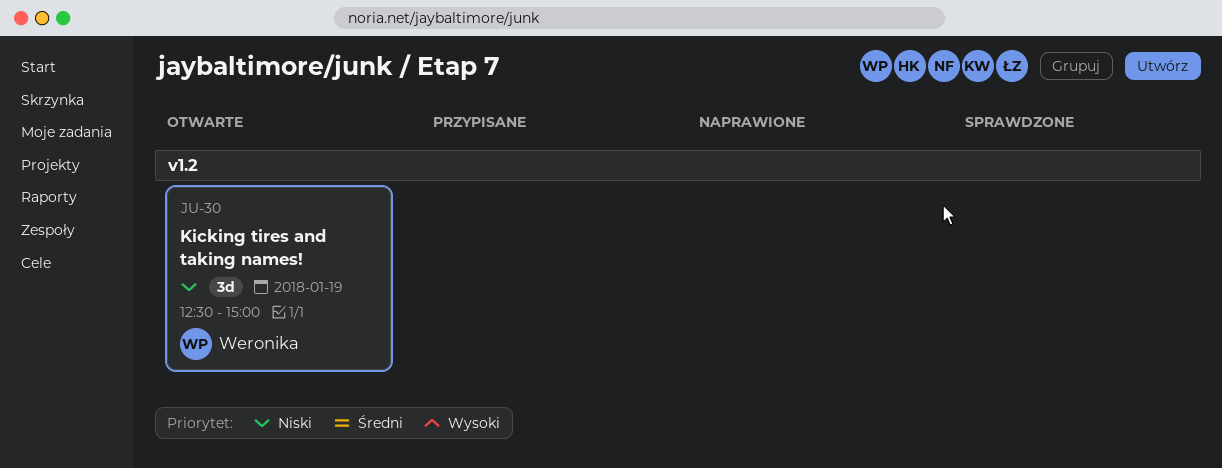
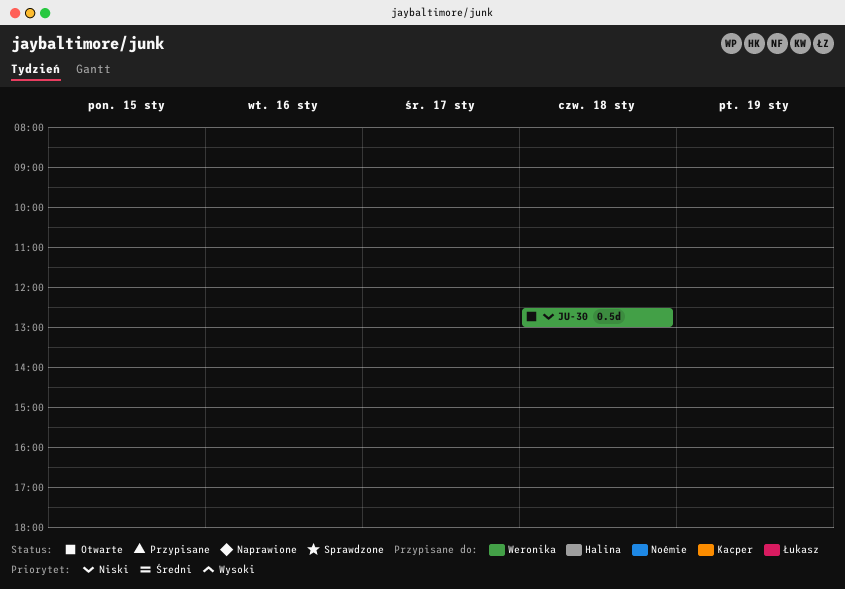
JU-30, estimate: 3d -> 0.5d
JU-30, day: Jan 19 -> Jan 18
JU-30, ends: 15:00 -> 13:00

